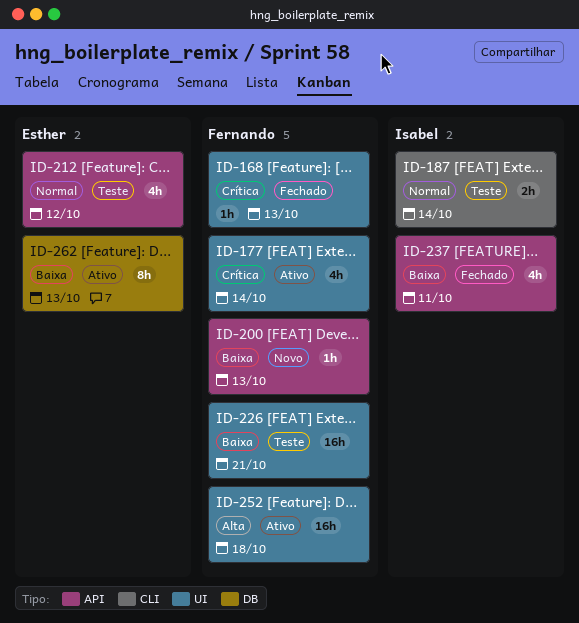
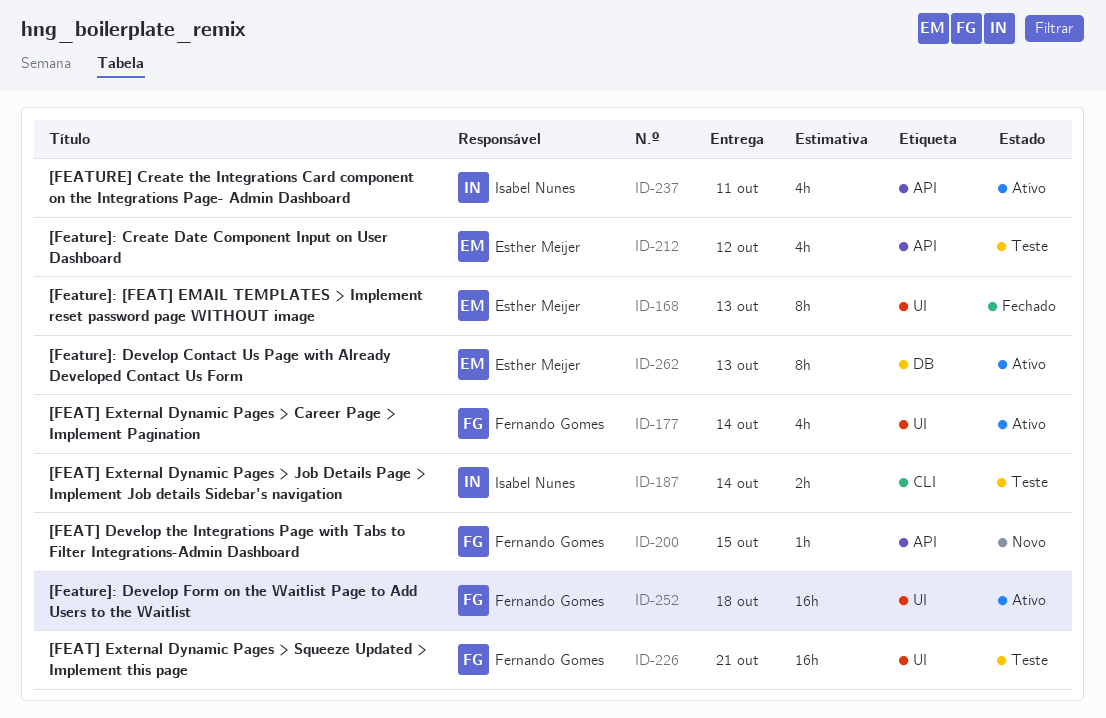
ID-168, owner: Fernando Gomes -> Esther Meijer
ID-168, estimate: 1h -> 8h
ID-200, due: Oct 13 -> Oct 15
ID-237, status: Fechado -> Ativo

